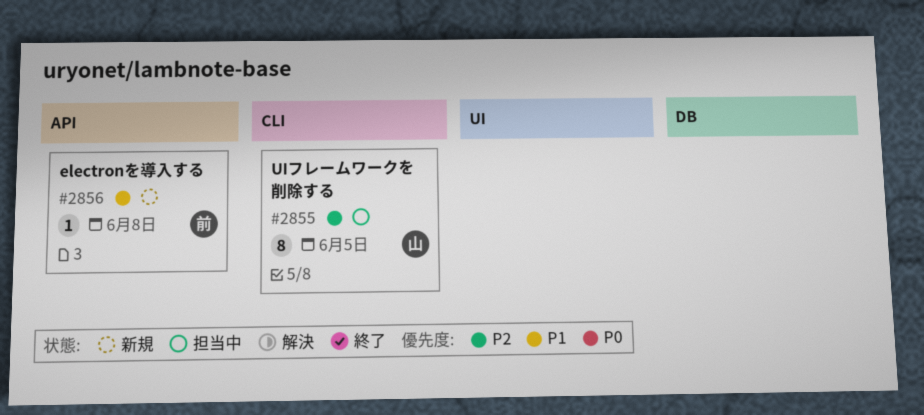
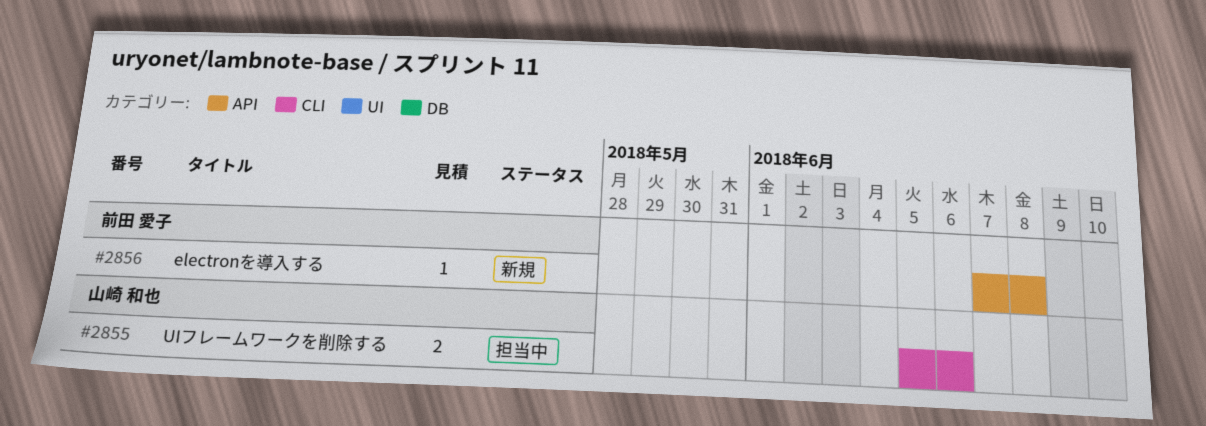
#2855, estimate: 8 -> 2
#2855, due: Jun 5 -> Jun 6

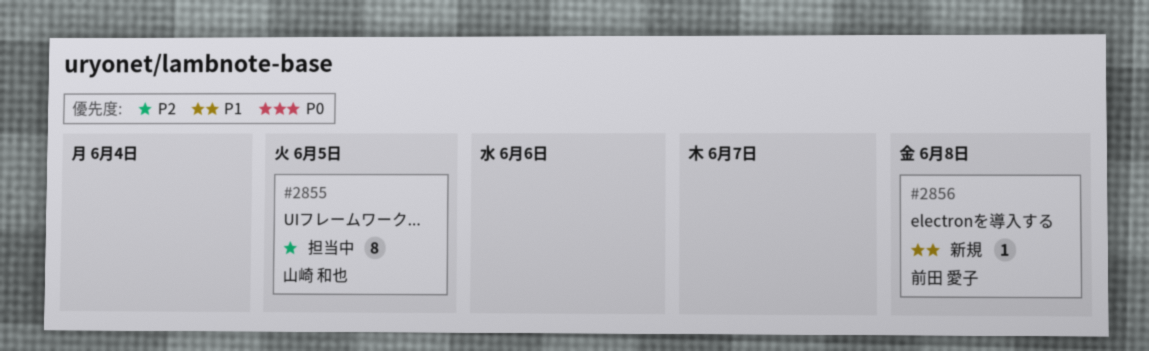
#2855, estimate: 2 -> 8
#2855, due: Jun 6 -> Jun 5

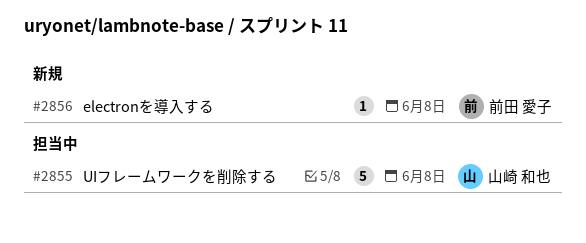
#2855, estimate: 8 -> 5
#2855, due: Jun 5 -> Jun 8

